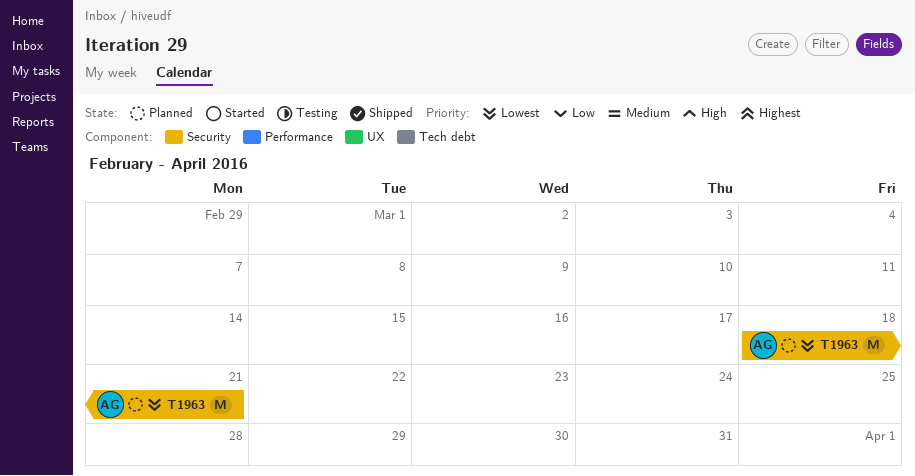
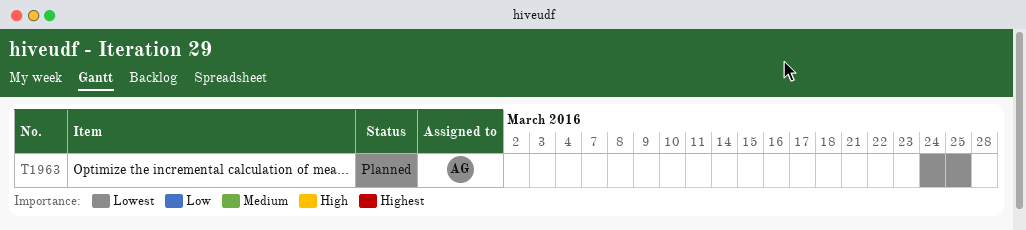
T1963, start: Mar 18 -> Mar 24
T1963, due: Mar 21 -> Mar 25

